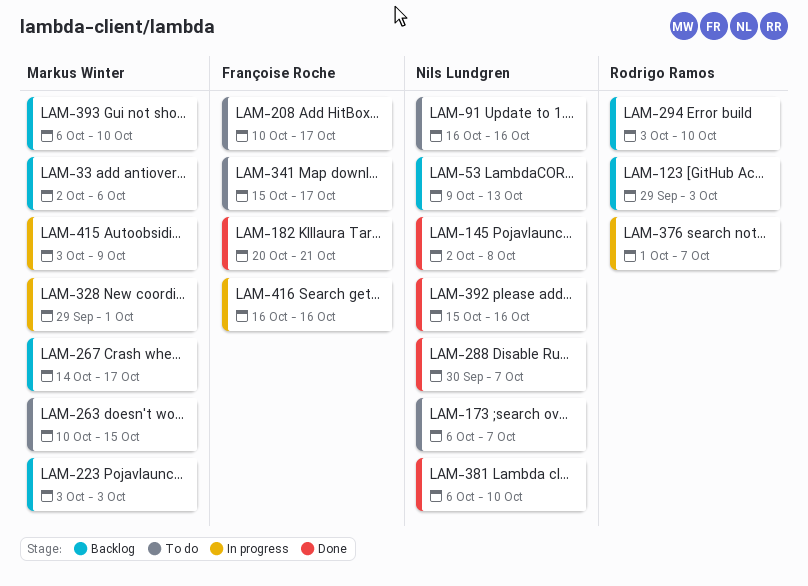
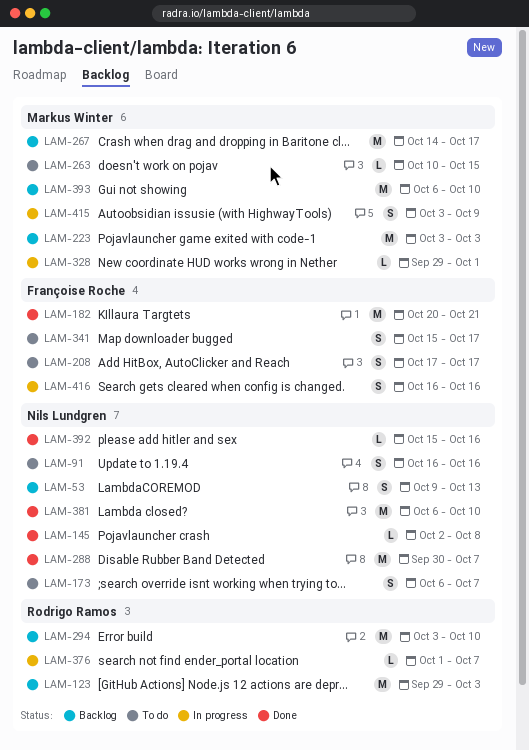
LAM-33: present -> none
LAM-208, start: Oct 10 -> Oct 17

